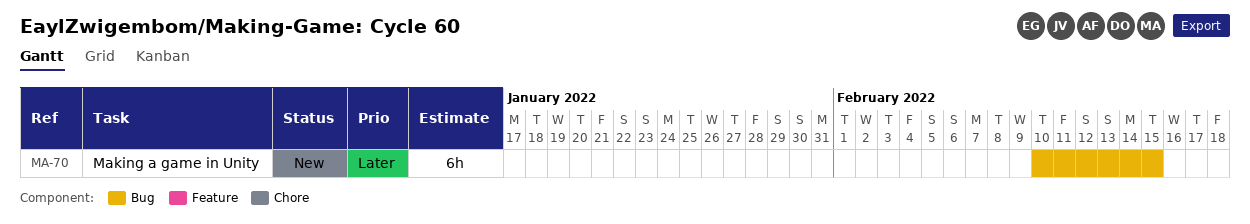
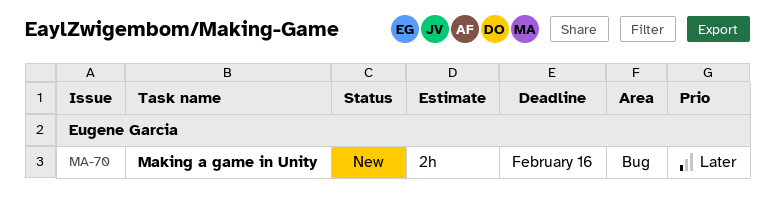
MA-70, estimate: 6h -> 2h
MA-70, due: Feb 15 -> Feb 16

